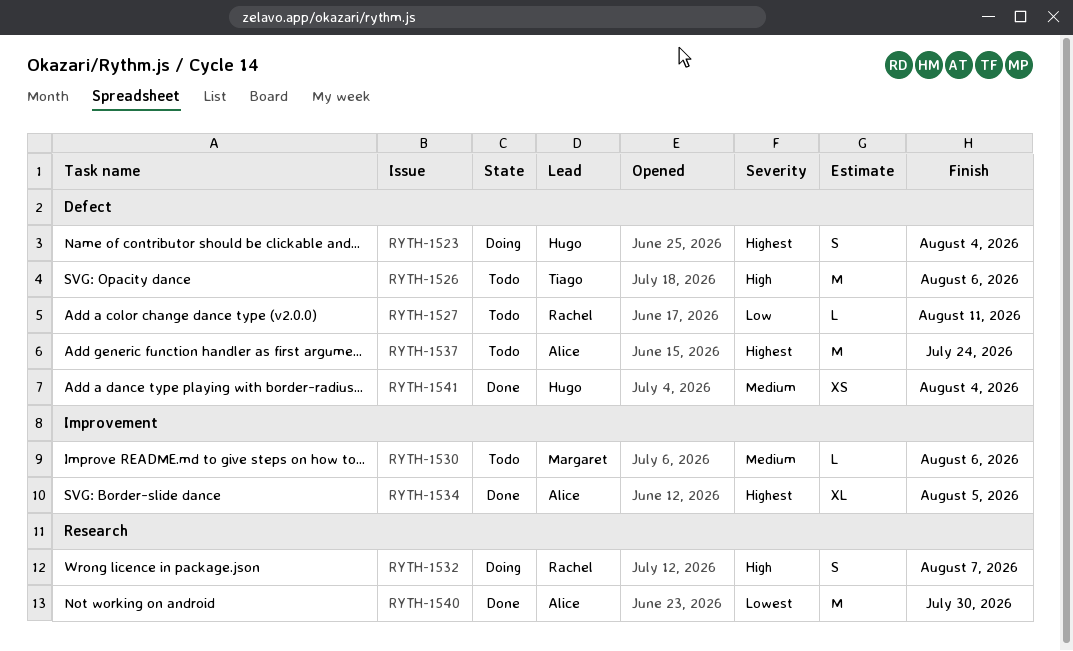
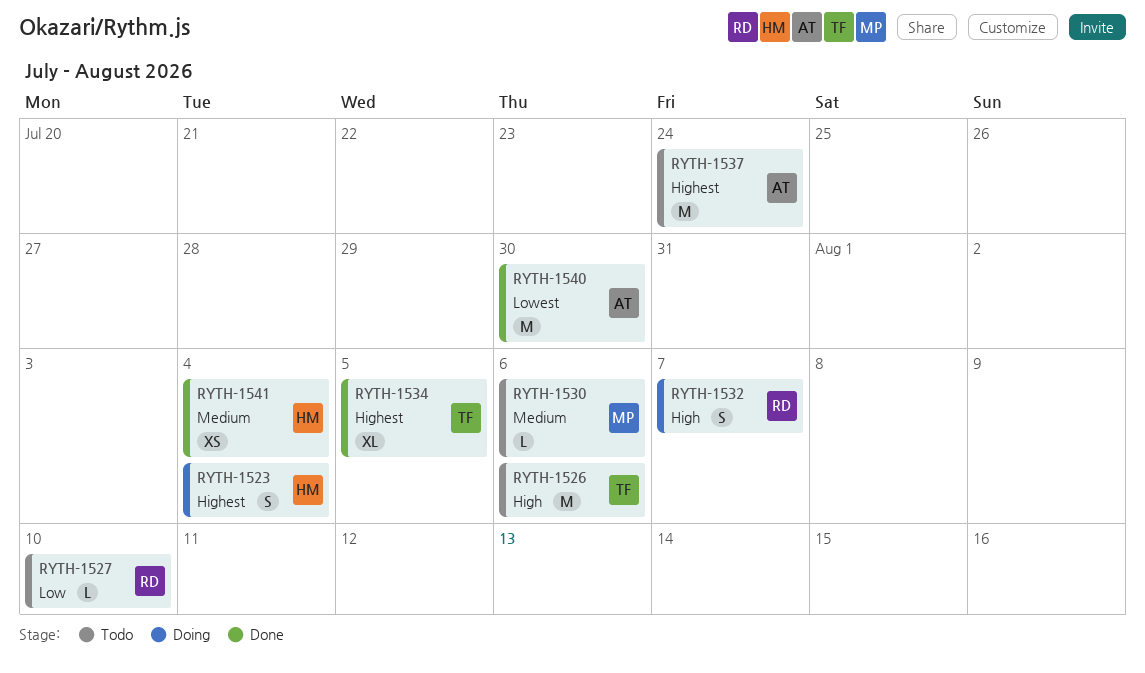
RYTH-1527, due: Aug 11 -> Aug 10
RYTH-1534, owner: Alice -> Tiago

